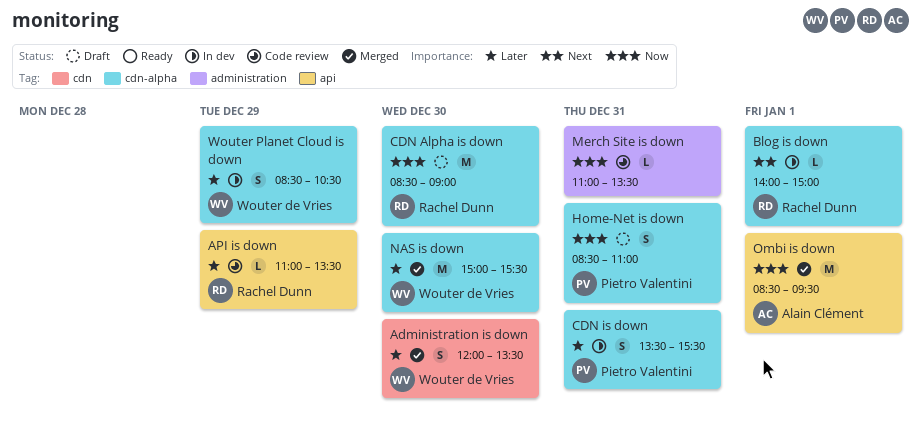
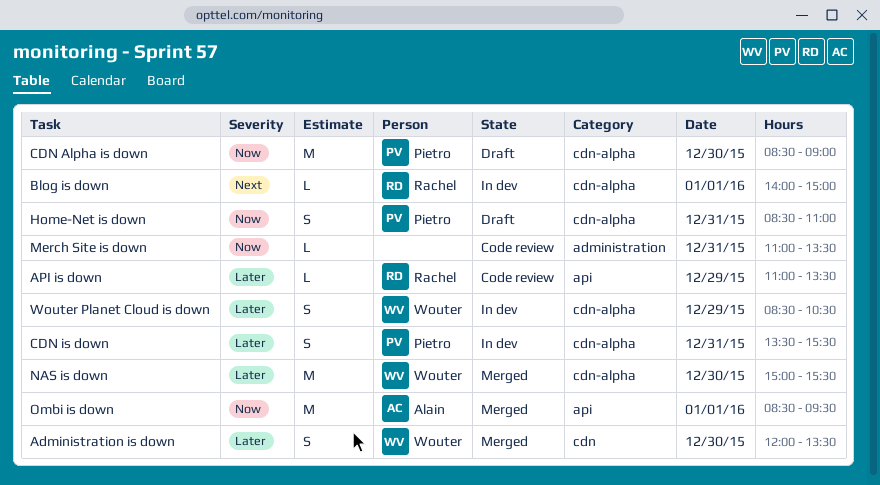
CDN Alpha is down, owner: Rachel Dunn -> Pietro Valentini

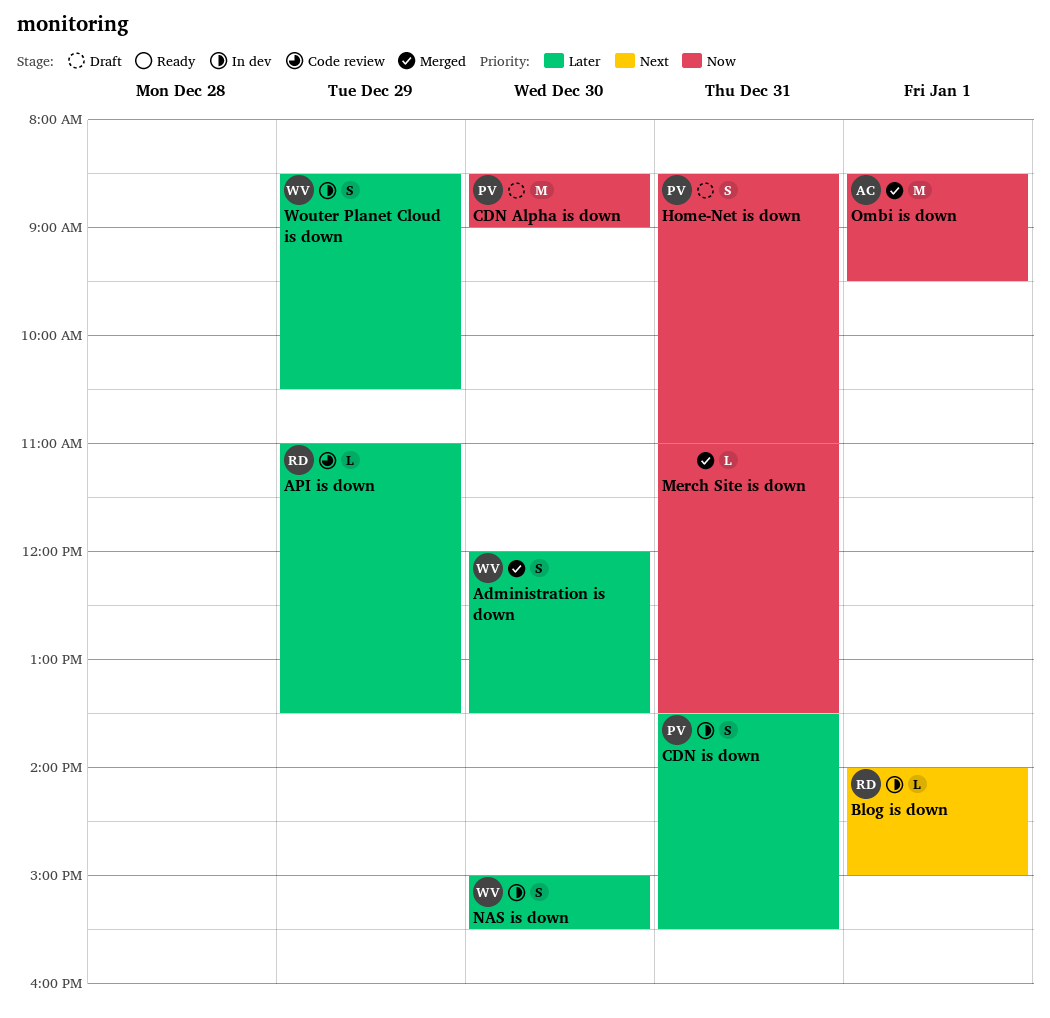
Merch Site is down, status: Code review -> Merged
NAS is down, status: Merged -> In dev
NAS is down, estimate: M -> S

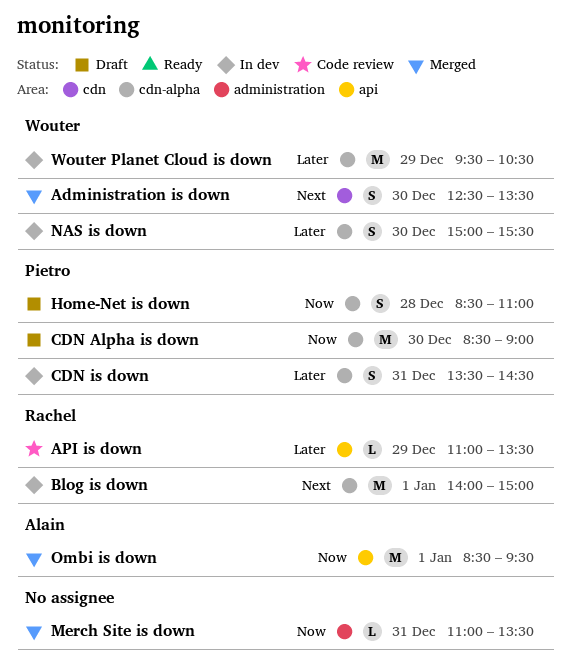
Administration is down, priority: Later -> Next
Administration is down, begins: 12:00 -> 12:30
Blog is down, estimate: L -> M
CDN is down, ends: 15:30 -> 14:30
Home-Net is down, day: Dec 31 -> Dec 28
Wouter Planet Cloud is down, estimate: S -> M
Wouter Planet Cloud is down, begins: 08:30 -> 09:30

